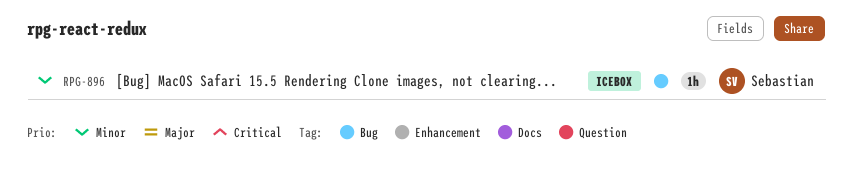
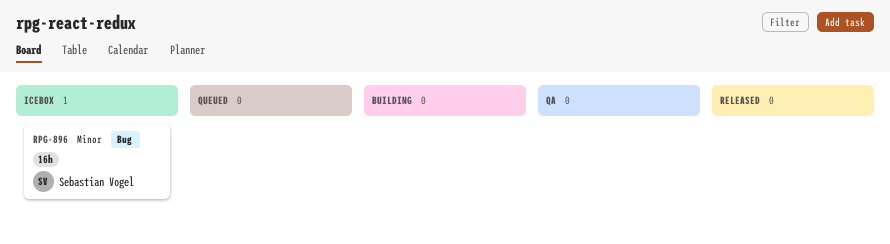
RPG-896, estimate: 1h -> 16h

